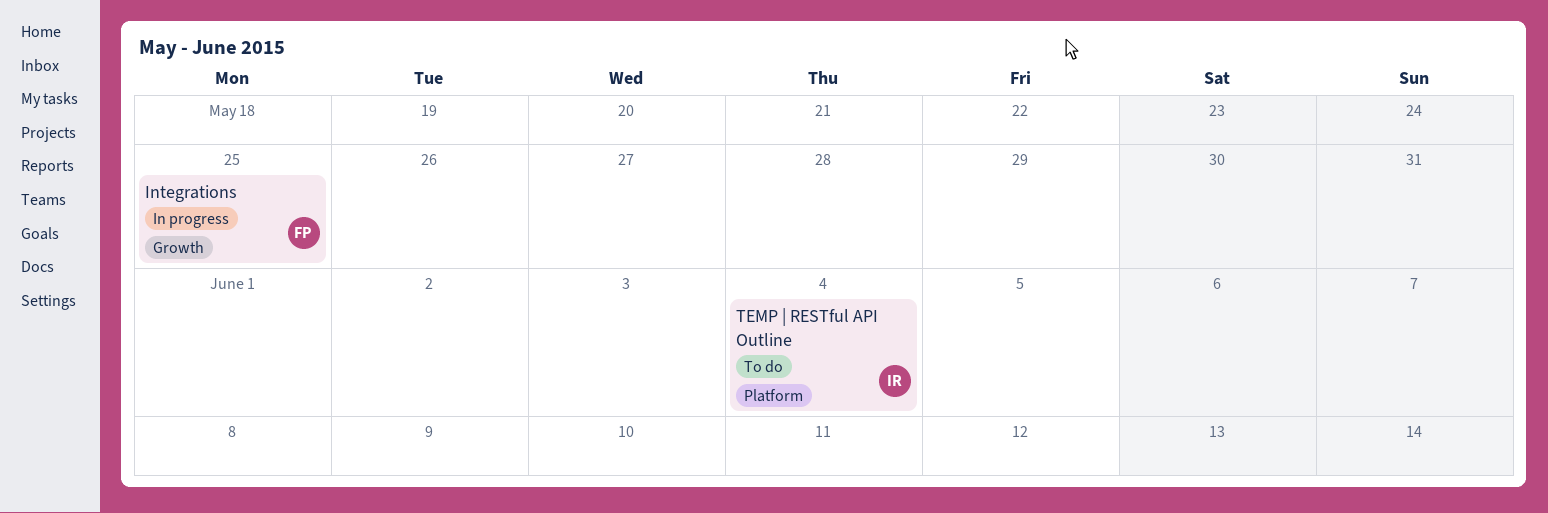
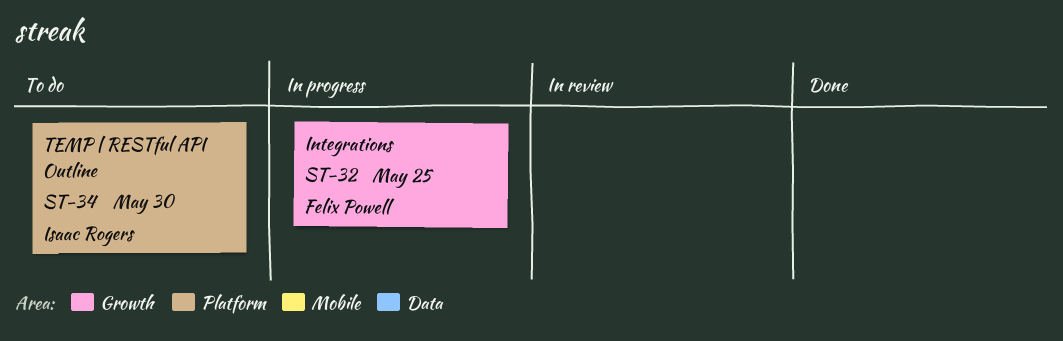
TEMP | RESTful API Outline, due: Jun 4 -> May 30

